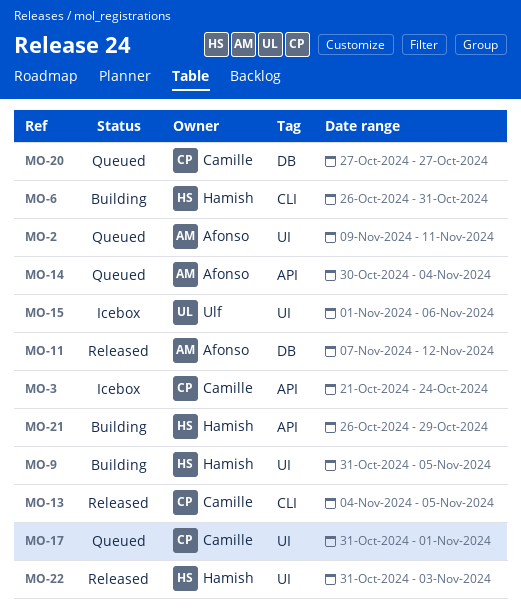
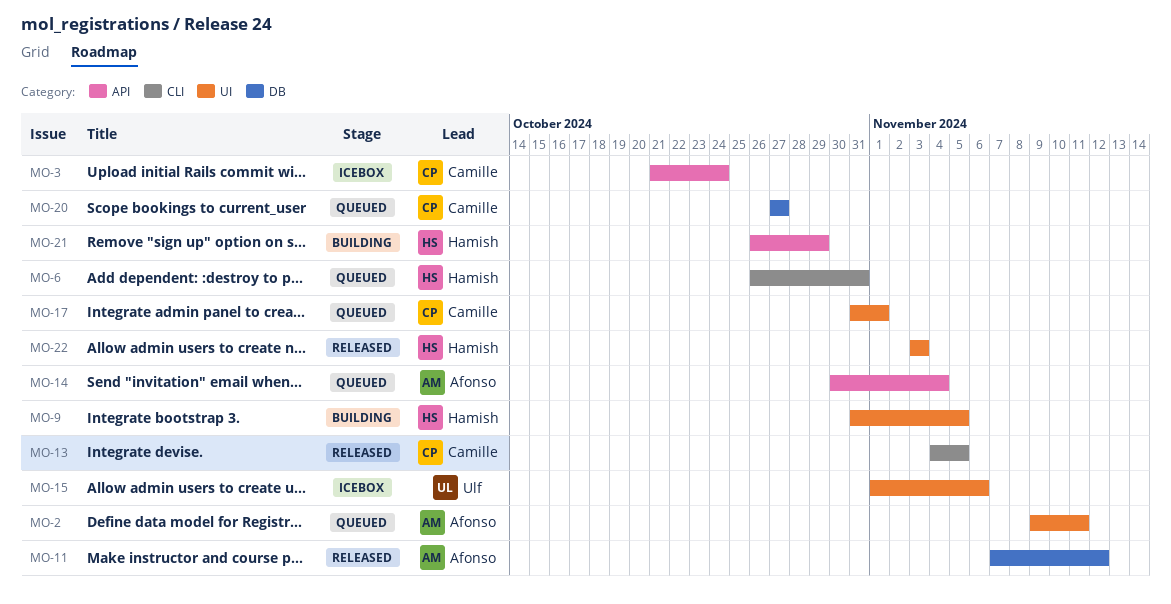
MO-6, status: Building -> Queued
MO-22, start: Oct 31 -> Nov 3

